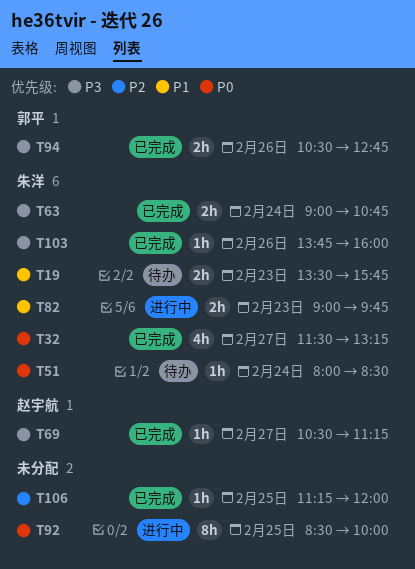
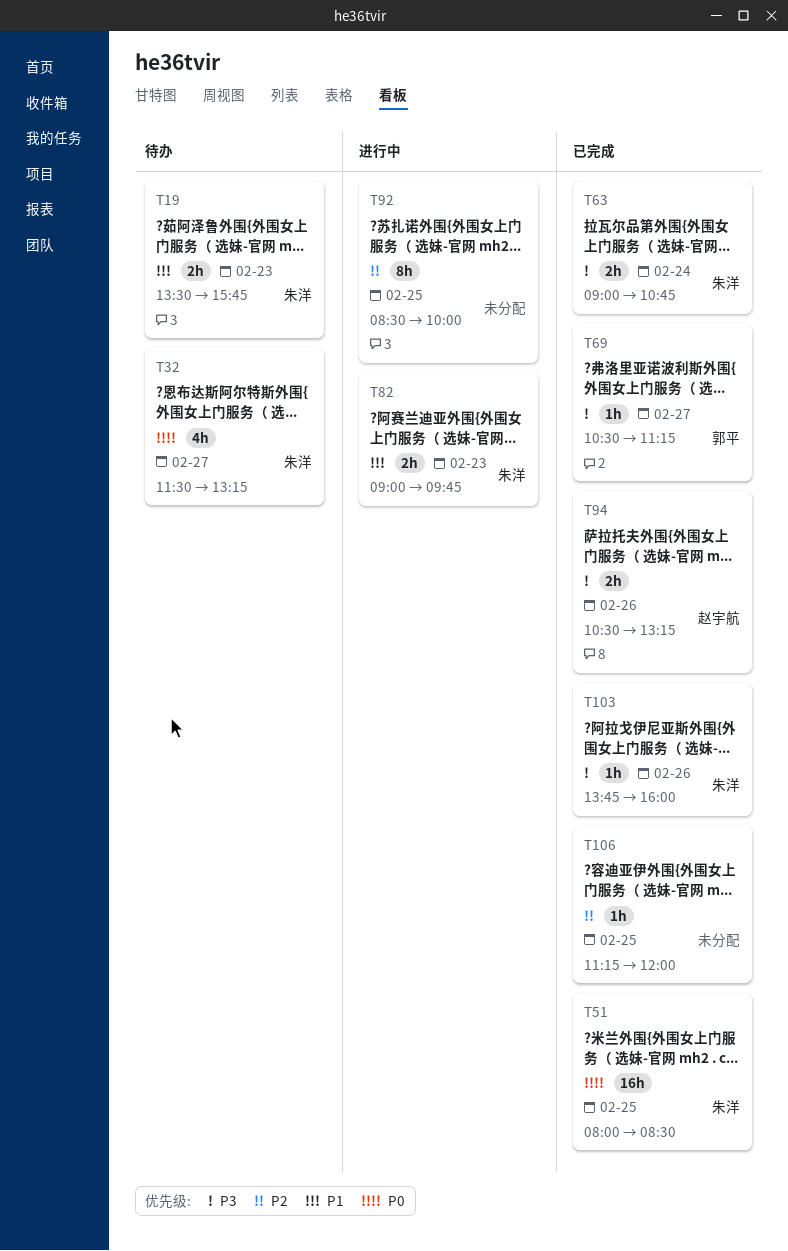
T32, status: 已完成 -> 待办
T51, status: 待办 -> 已完成
T51, estimate: 1h -> 16h
T51, day: Feb 24 -> Feb 25
T69, owner: 赵宇航 -> 郭平
T92, priority: P0 -> P2
T94, owner: 郭平 -> 赵宇航
T94, ends: 12:45 -> 13:15

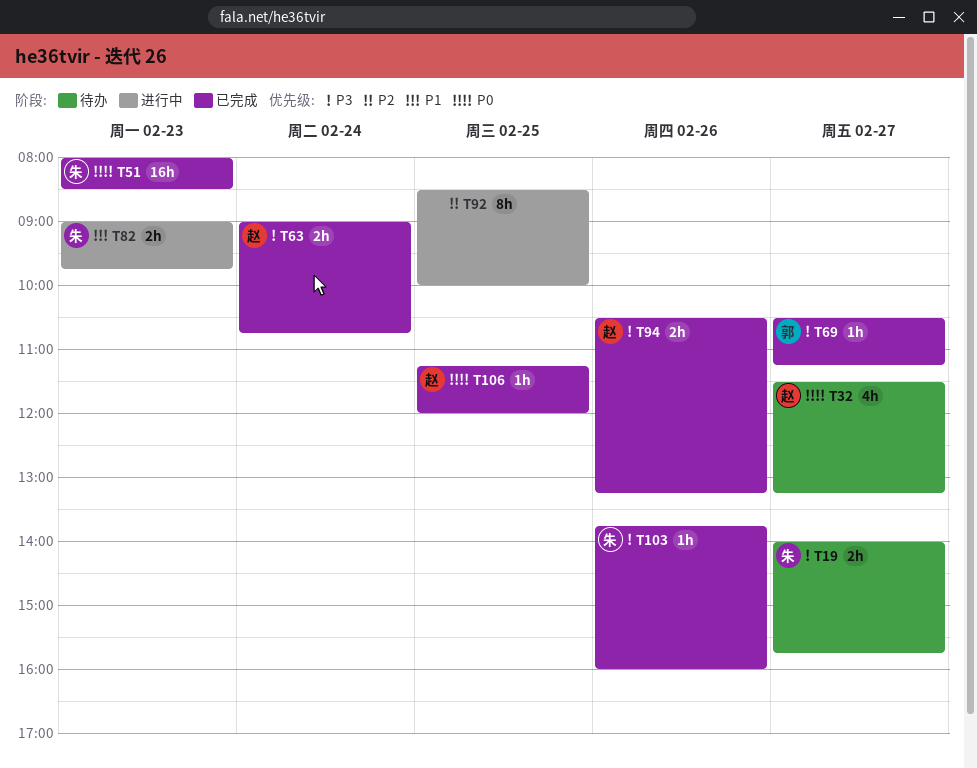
T19, priority: P1 -> P3
T19, day: Feb 23 -> Feb 27
T19, begins: 13:30 -> 14:00
T32, owner: 朱洋 -> 赵宇航
T51, day: Feb 25 -> Feb 23
T63, owner: 朱洋 -> 赵宇航
T106, owner: none -> 赵宇航
T106, priority: P2 -> P0

